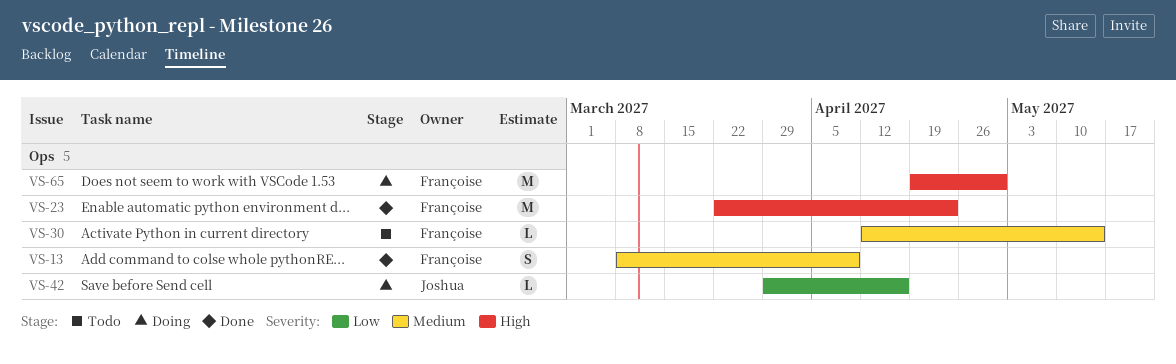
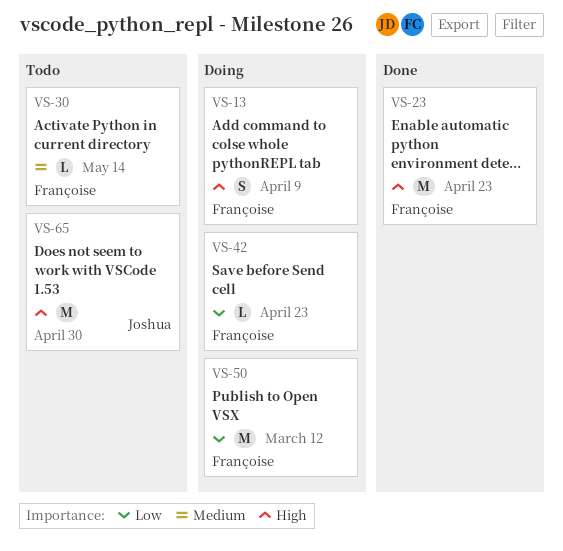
VS-13, status: Done -> Doing
VS-13, priority: Medium -> High
VS-42, owner: Joshua -> Françoise
VS-42, due: Apr 16 -> Apr 23
VS-50: none -> present
VS-65, status: Doing -> Todo
VS-65, owner: Françoise -> Joshua

